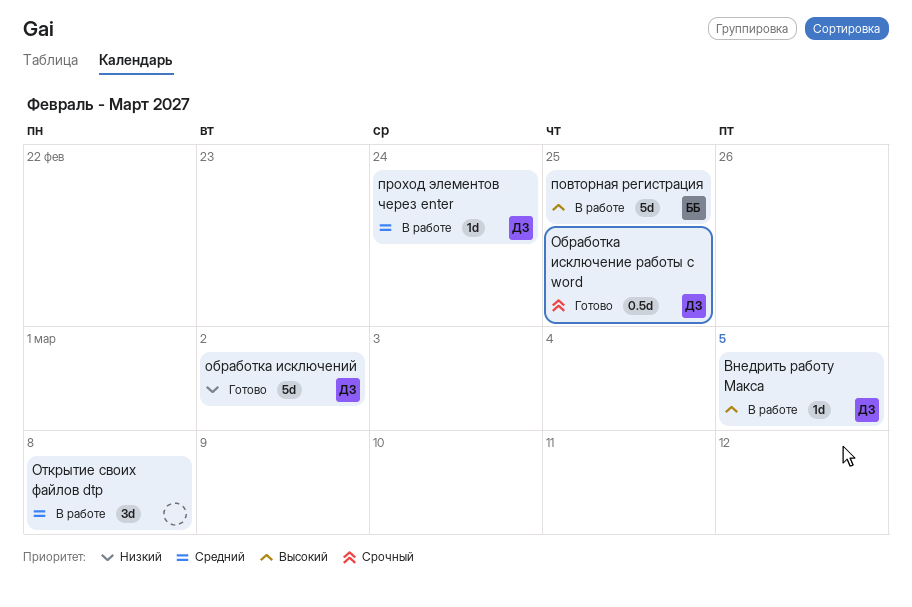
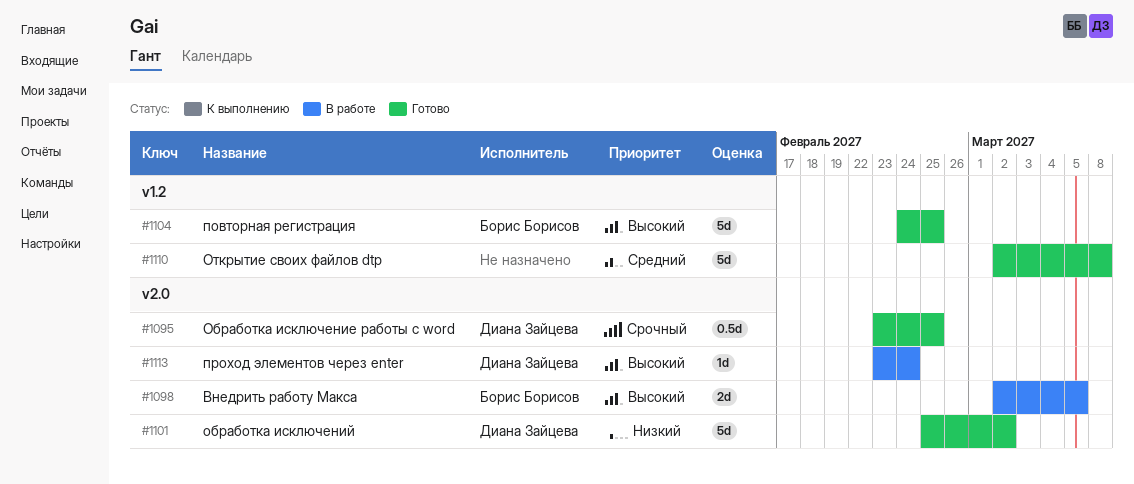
Внедрить работу Макса, owner: Диана Зайцева -> Борис Борисов
Внедрить работу Макса, estimate: 1d -> 2d
Открытие своих файлов dtp, status: В работе -> Готово
Открытие своих файлов dtp, estimate: 3d -> 5d
повторная регистрация, status: В работе -> Готово
проход элементов через enter, priority: Средний -> Высокий

